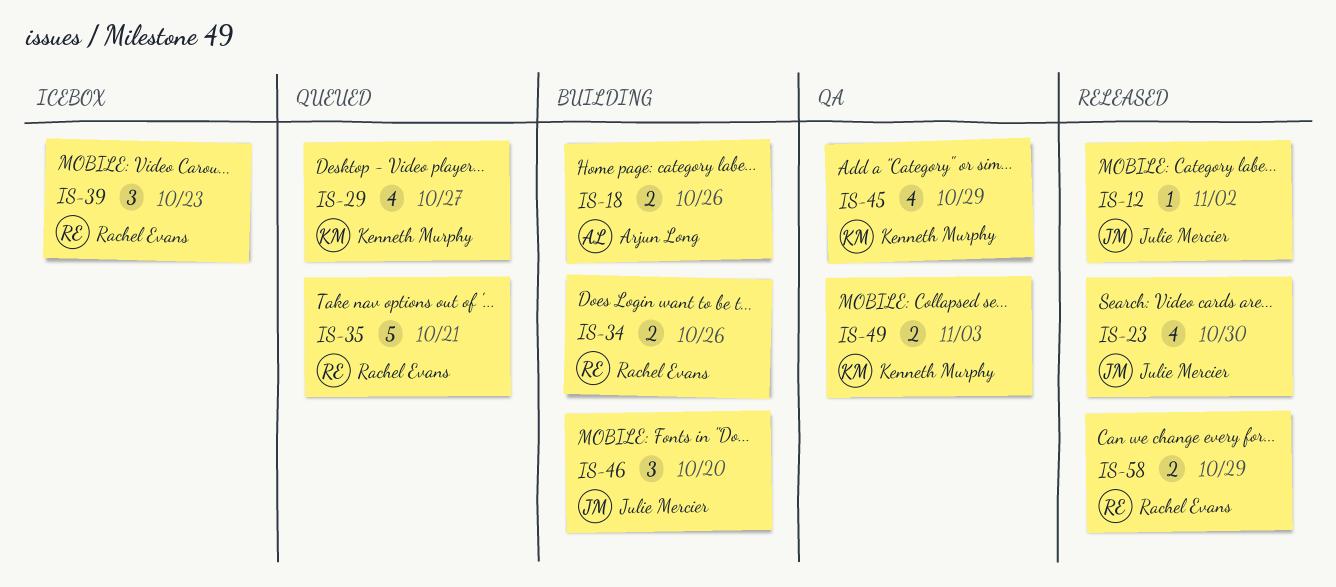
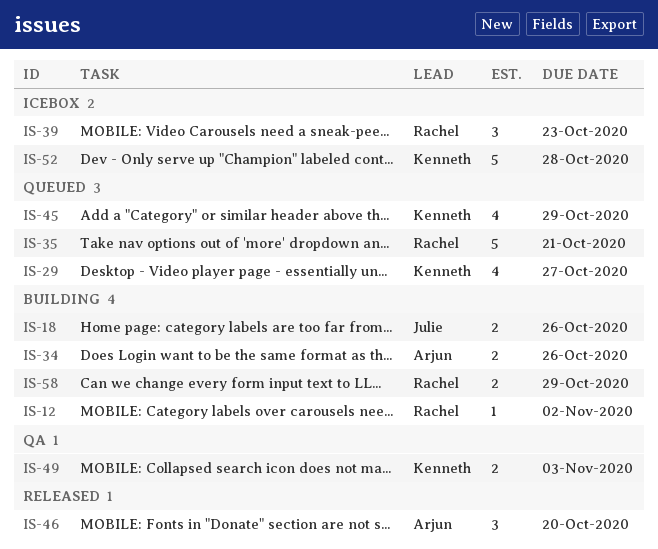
IS-12, status: Released -> Building
IS-12, owner: Julie Mercier -> Rachel Evans
IS-18, owner: Arjun Long -> Julie Mercier
IS-23: present -> none
IS-34, owner: Rachel Evans -> Arjun Long
IS-45, status: QA -> Queued
IS-46, status: Building -> Released
IS-46, owner: Julie Mercier -> Arjun Long
IS-52: none -> present
IS-58, status: Released -> Building

